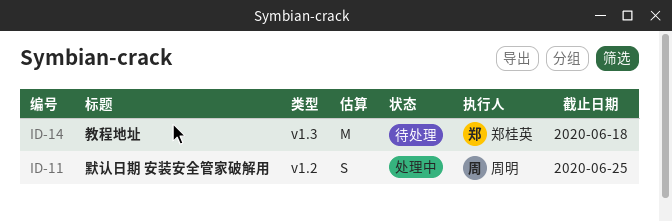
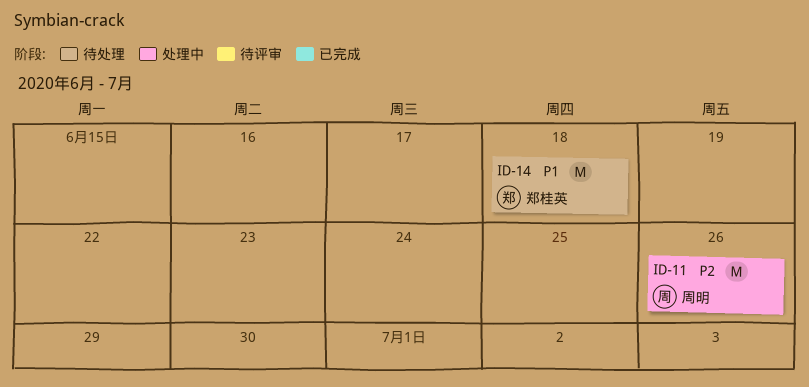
ID-11, estimate: S -> M
ID-11, due: Jun 25 -> Jun 26

